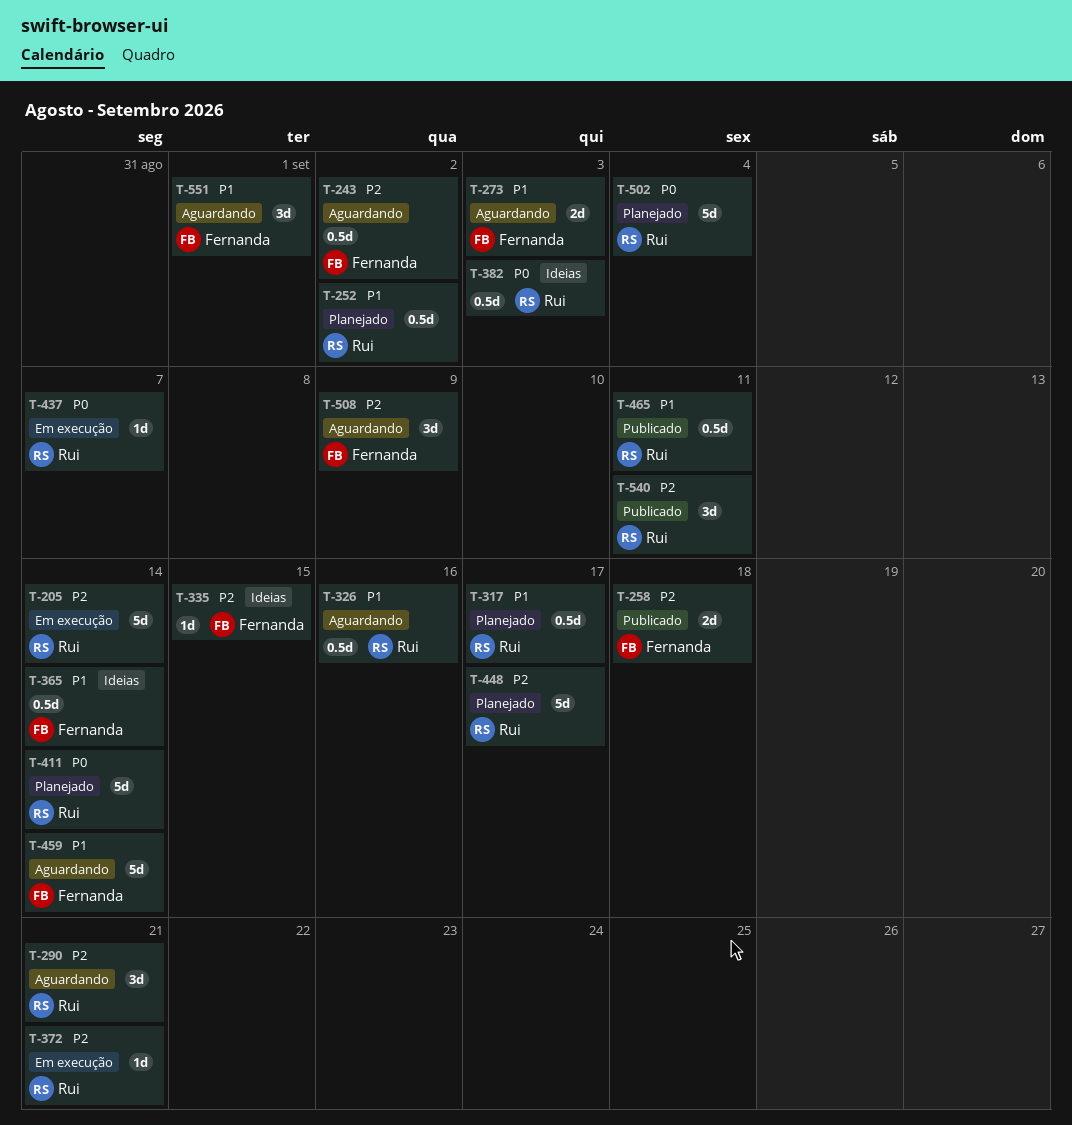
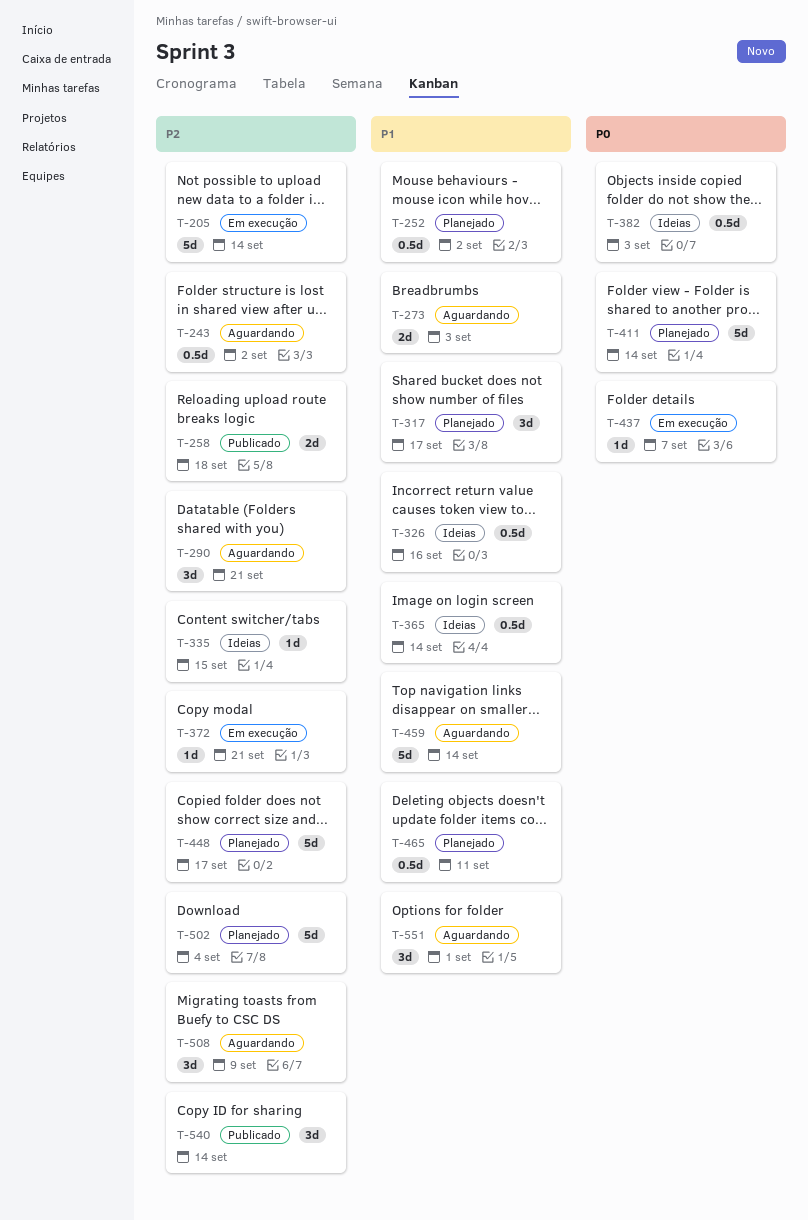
T-317, estimate: 0.5d -> 3d
T-326, status: Aguardando -> Ideias
T-465, status: Publicado -> Planejado
T-502, priority: P0 -> P2
T-540, due: Sep 11 -> Sep 14

